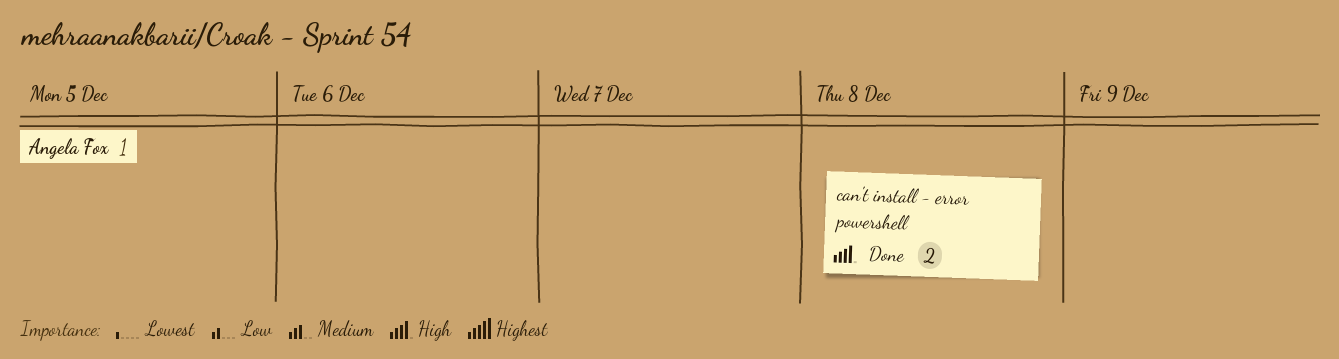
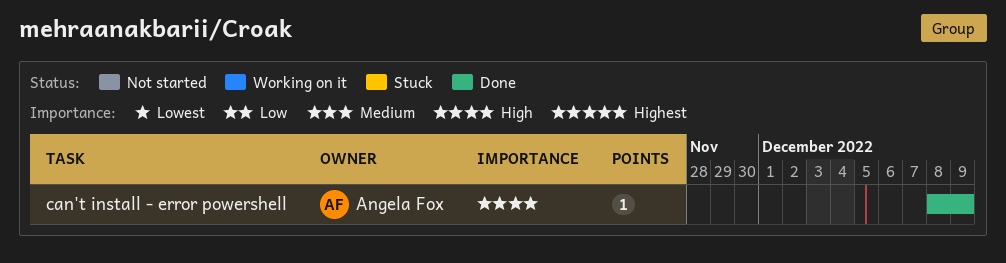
can't install - error powershell, estimate: 2 -> 1
can't install - error powershell, due: Dec 8 -> Dec 9

